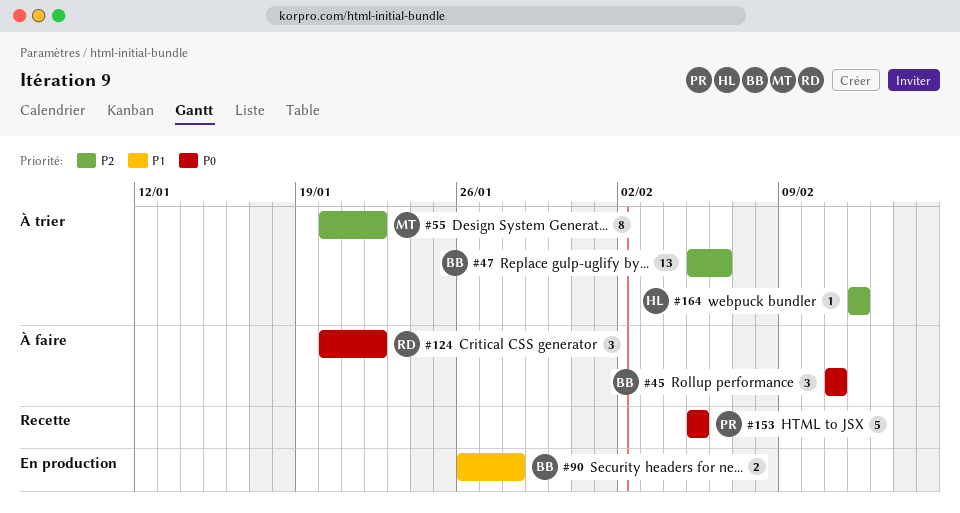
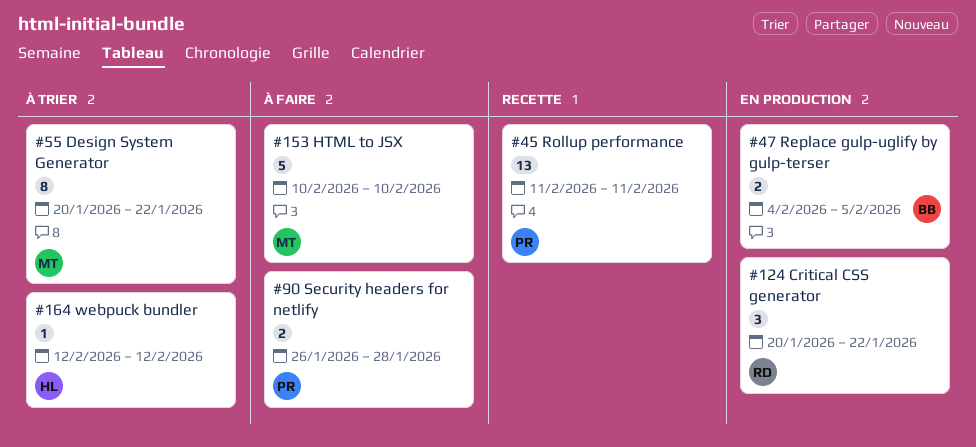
#45, status: À faire -> Recette
#45, owner: BB -> PR
#45, estimate: 3 -> 13
#47, status: À trier -> En production
#47, estimate: 13 -> 2
#47, start: Feb 5 -> Feb 4
#47, due: Feb 6 -> Feb 5
#90, status: En production -> À faire
#90, owner: BB -> PR
#124, status: À faire -> En production
#153, status: Recette -> À faire
#153, owner: PR -> MT
#153, start: Feb 5 -> Feb 10
#153, due: Feb 5 -> Feb 10

